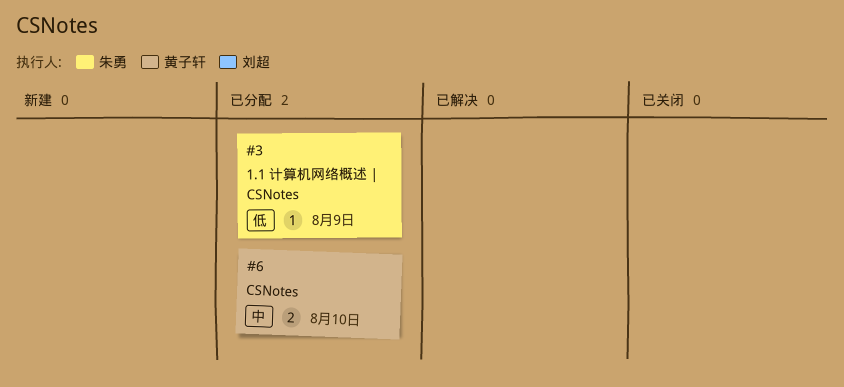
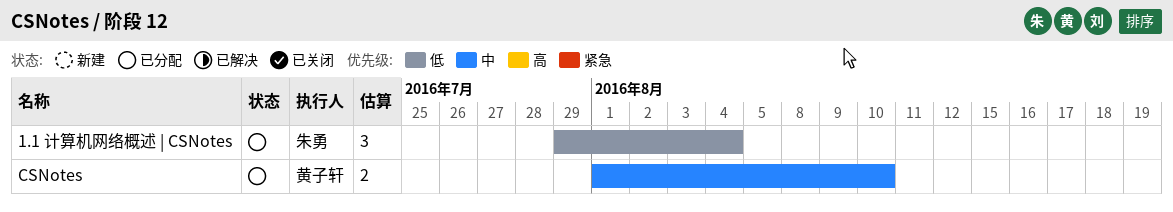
1.1 计算机网络概述 | CSNotes, estimate: 1 -> 3
1.1 计算机网络概述 | CSNotes, due: Aug 9 -> Aug 4

